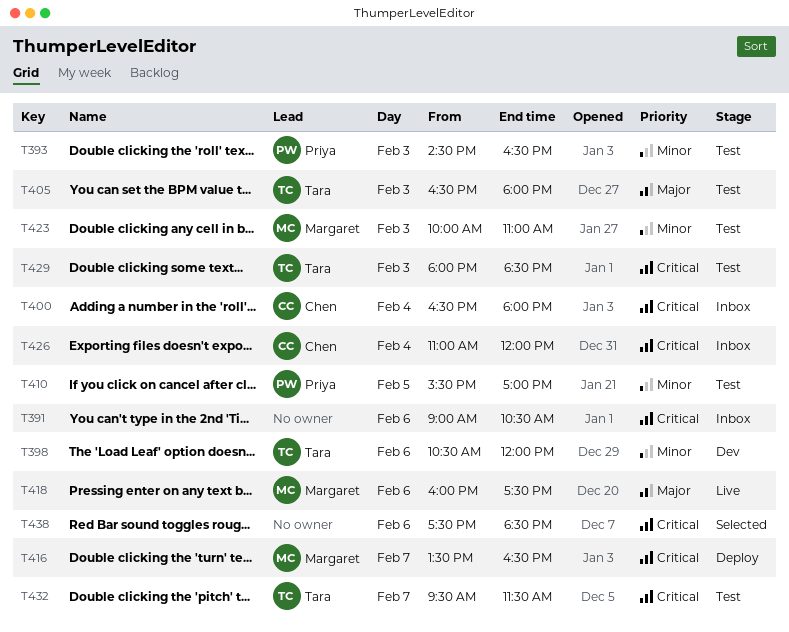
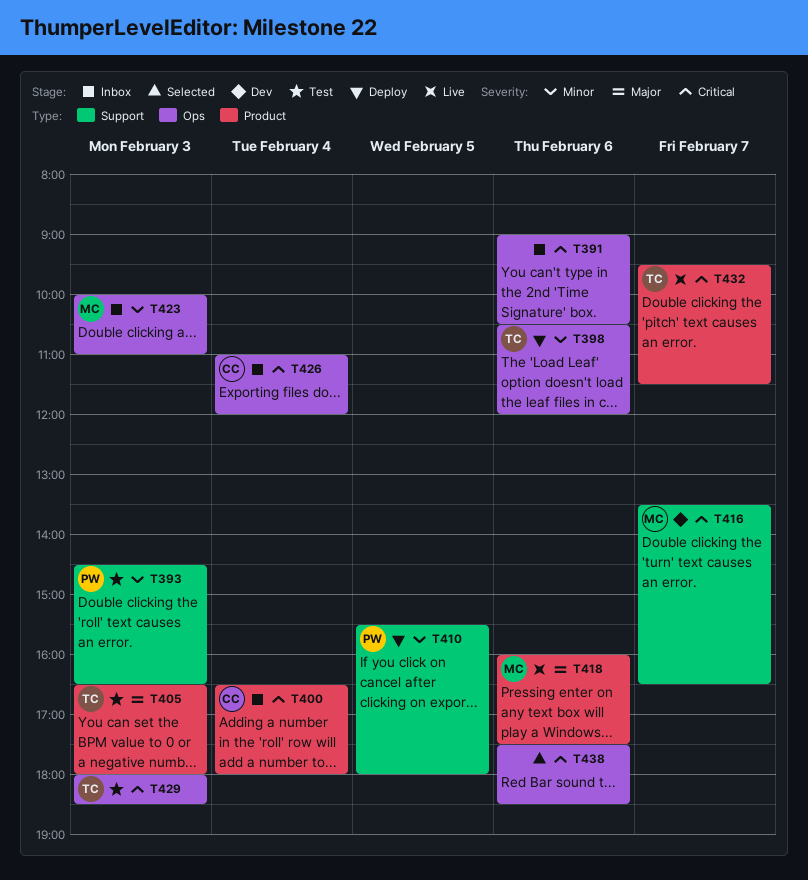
T398, status: Dev -> Deploy
T410, status: Test -> Deploy
T410, ends: 17:00 -> 18:00
T416, status: Deploy -> Dev
T423, status: Test -> Inbox
T432, status: Test -> Live

